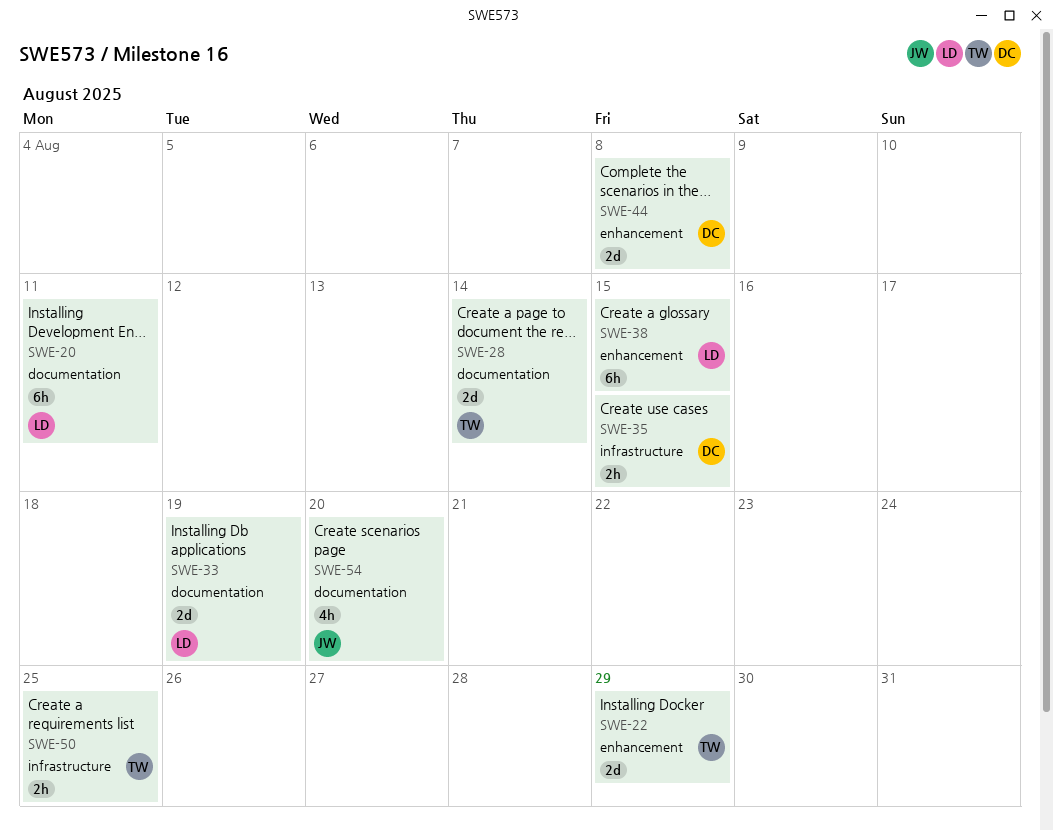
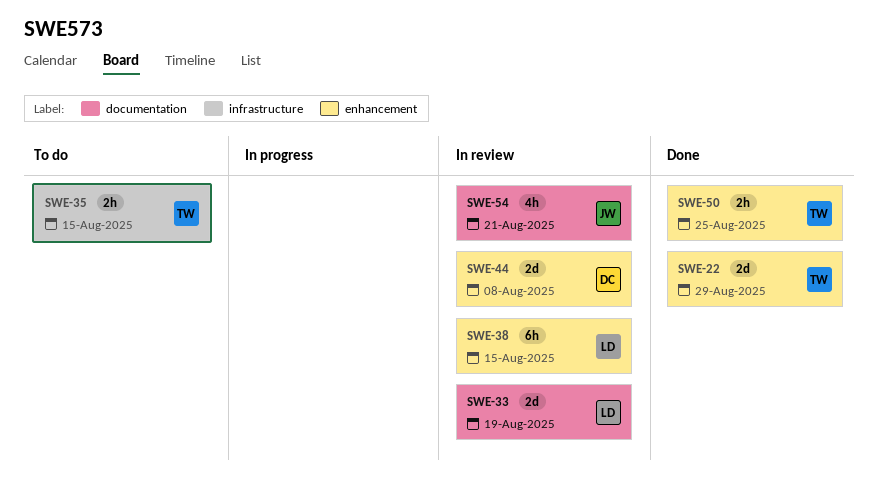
SWE-20: present -> none
SWE-28: present -> none
SWE-35, owner: DC -> TW
SWE-50, label: infrastructure -> enhancement
SWE-54, due: Aug 20 -> Aug 21

